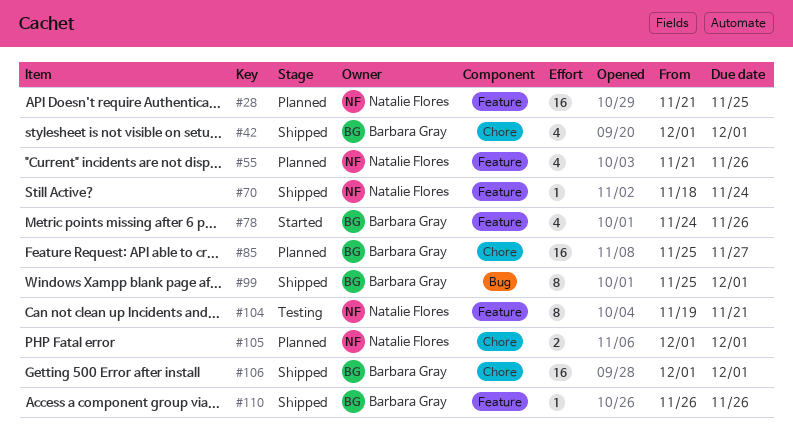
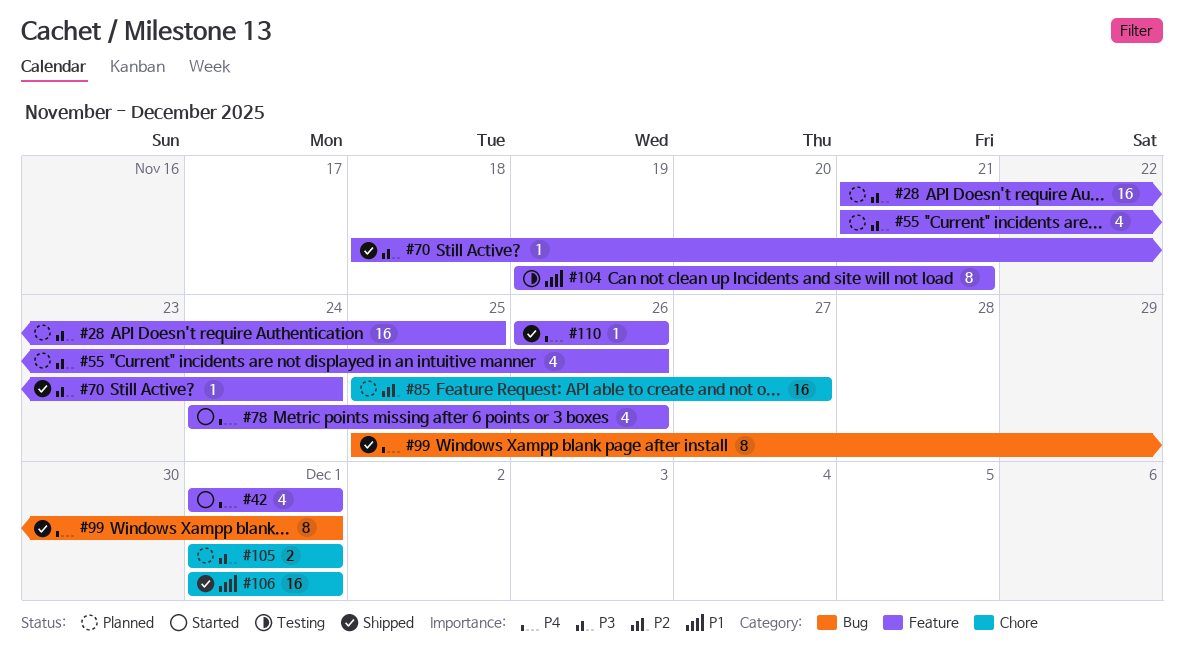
#42, status: Shipped -> Started
#42, label: Chore -> Feature

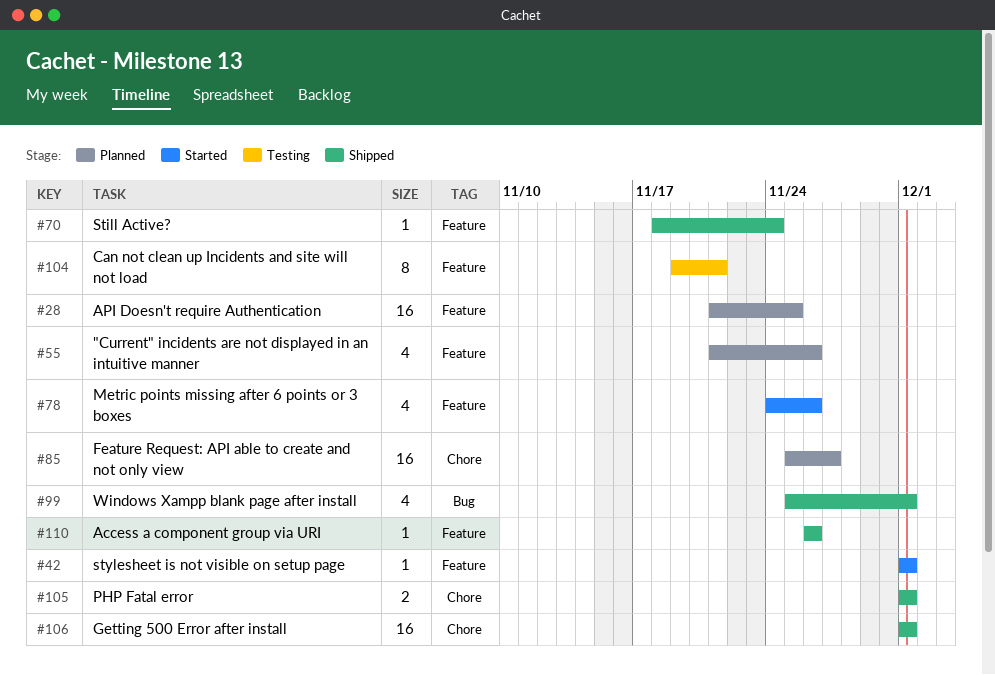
#42, estimate: 4 -> 1
#99, estimate: 8 -> 4
#105, status: Planned -> Shipped

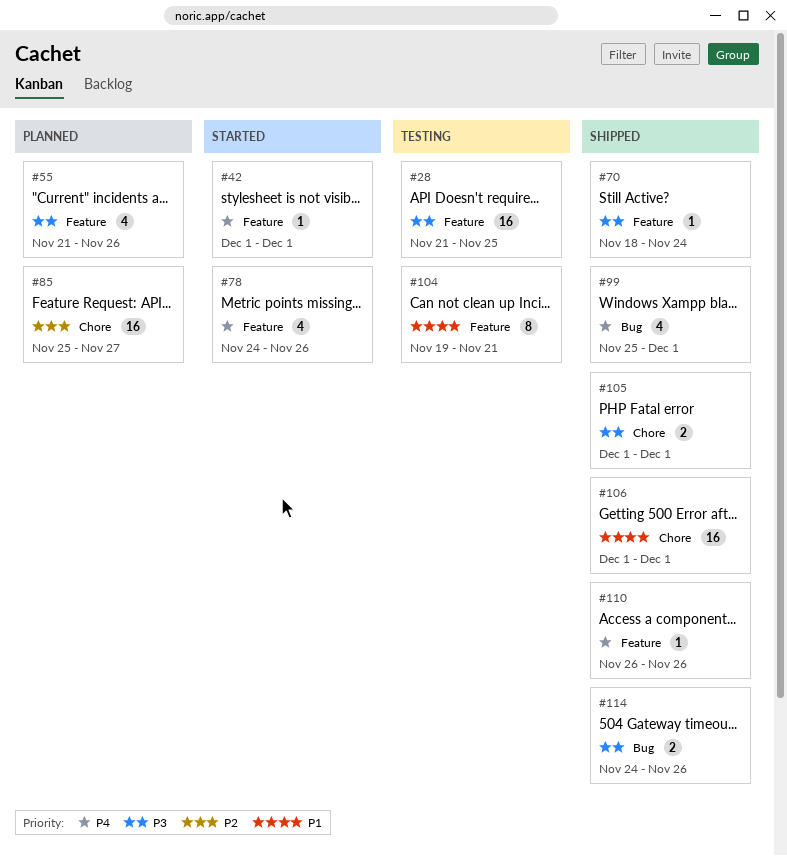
#28, status: Planned -> Testing
#114: none -> present

